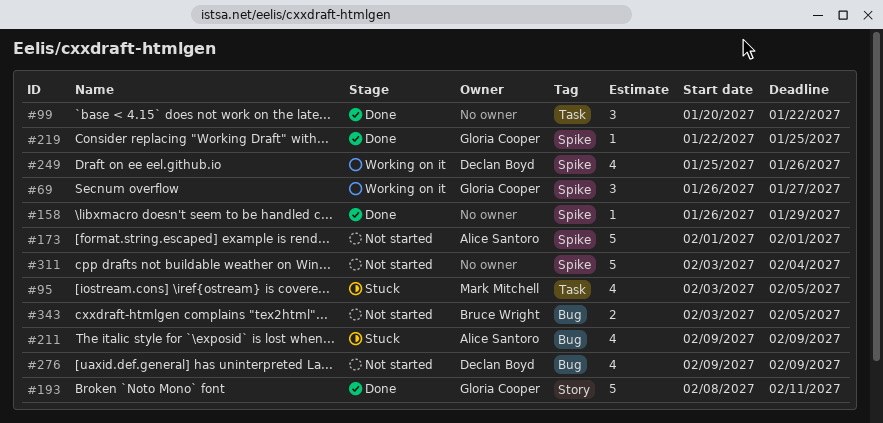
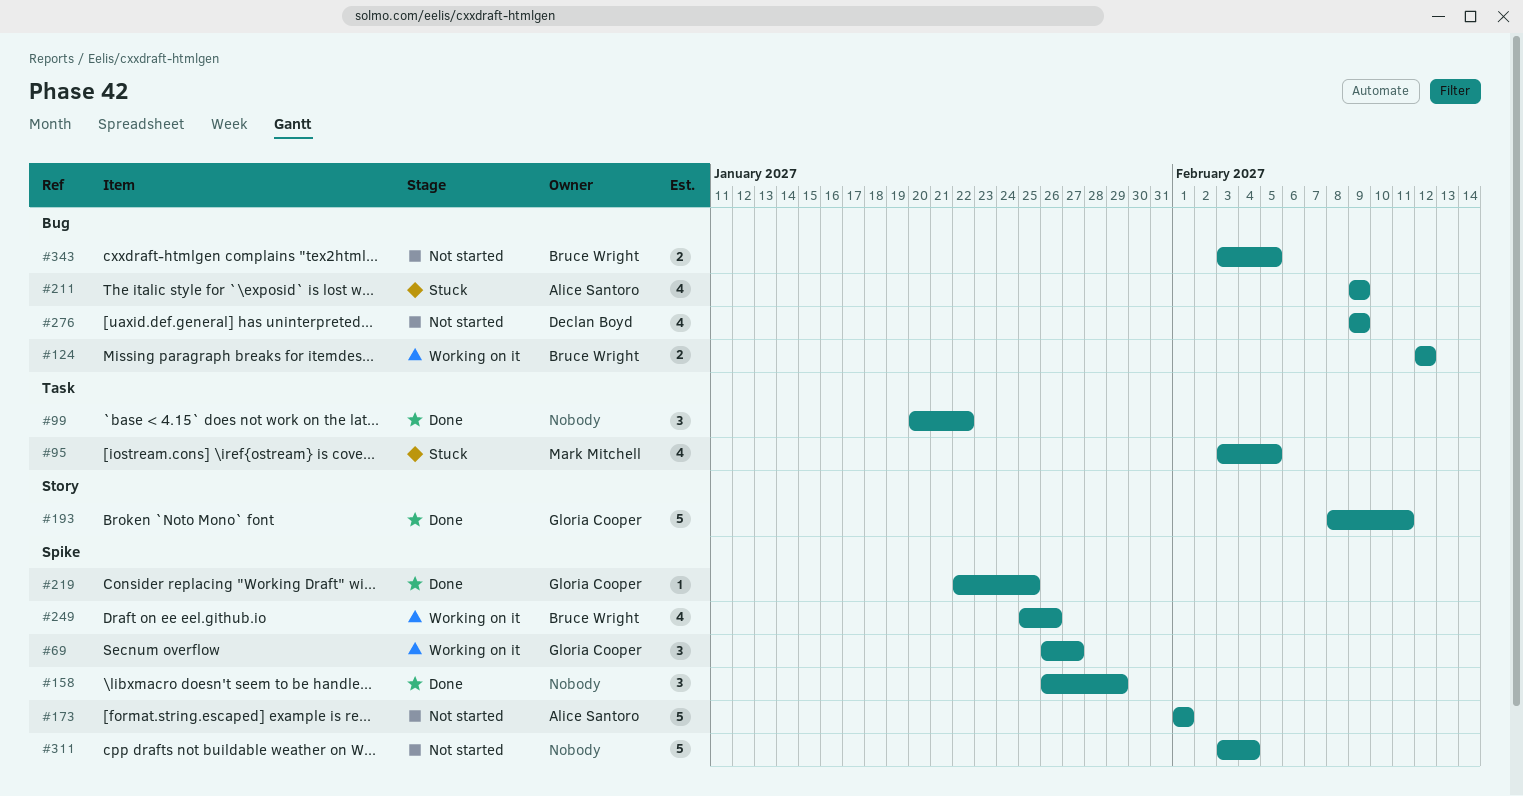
#124: none -> present
#158, estimate: 1 -> 3
#249, owner: Declan Boyd -> Bruce Wright

